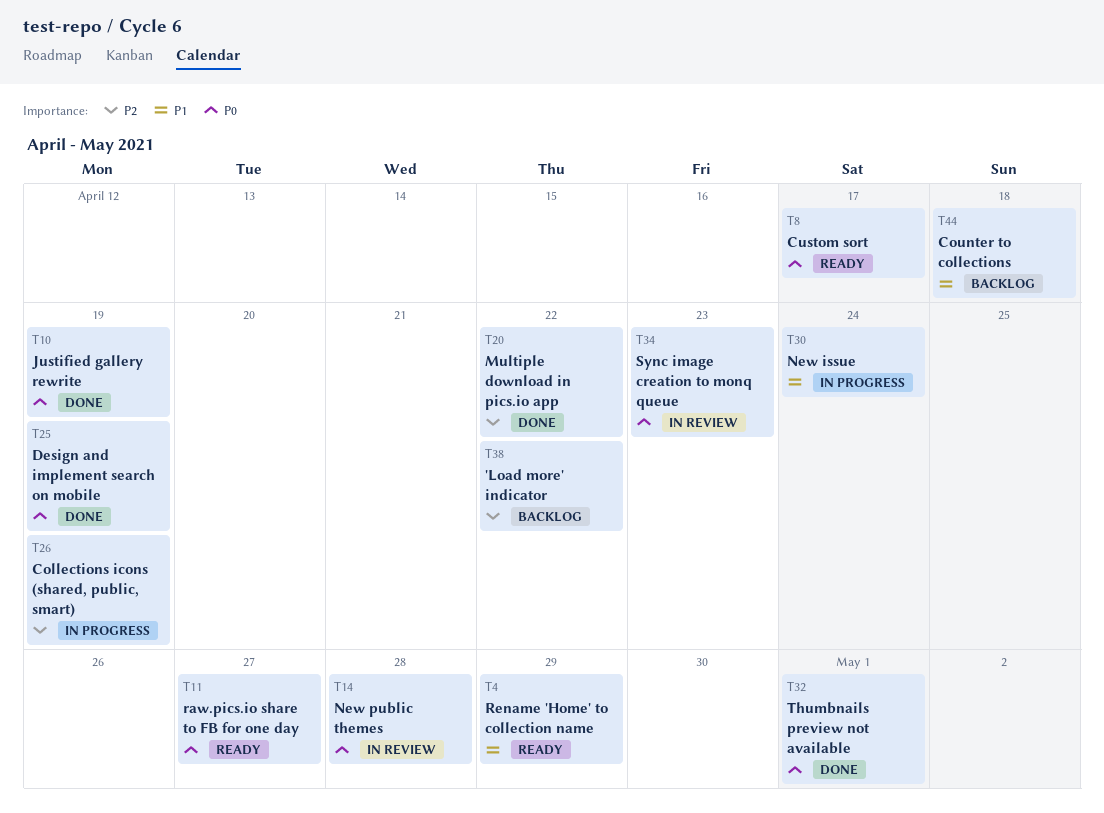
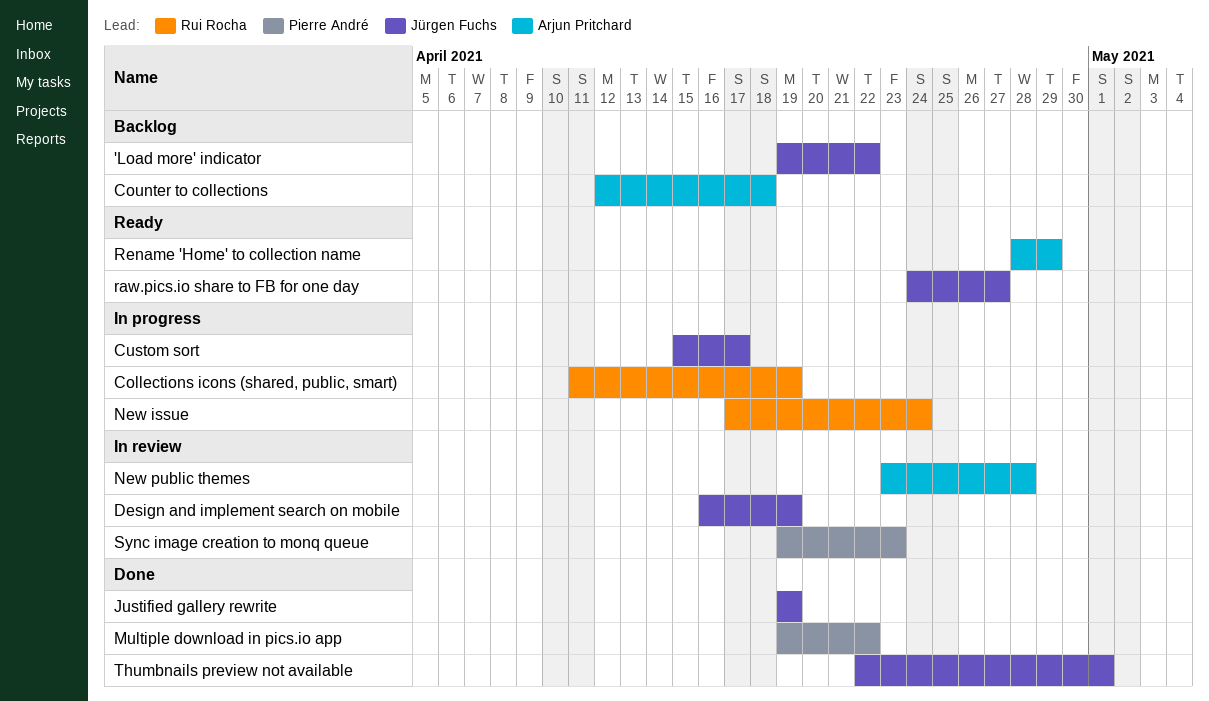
Custom sort, status: Ready -> In progress
Design and implement search on mobile, status: Done -> In review

